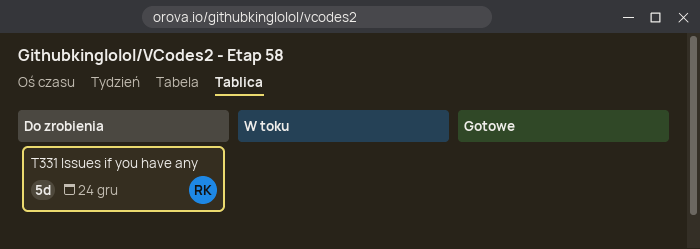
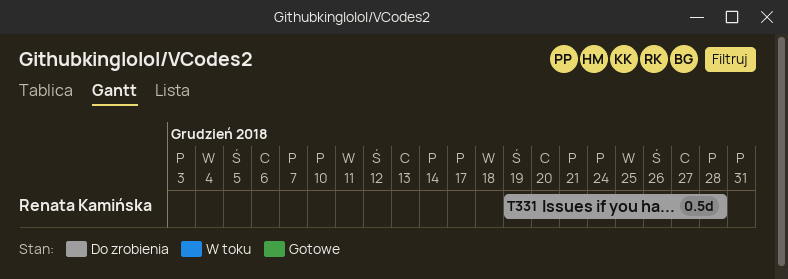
T331, estimate: 5d -> 0.5d
T331, due: Dec 24 -> Dec 28

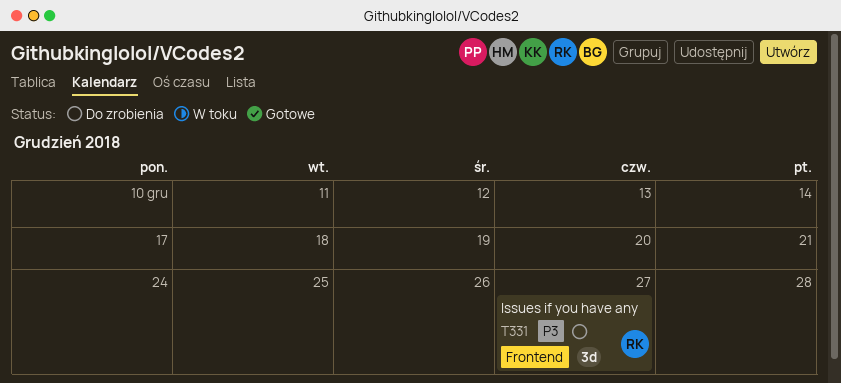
T331, estimate: 0.5d -> 3d
T331, due: Dec 28 -> Dec 27

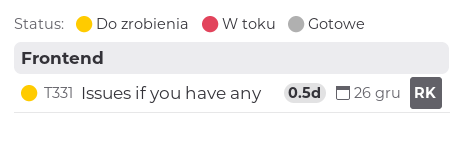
T331, estimate: 3d -> 0.5d
T331, due: Dec 27 -> Dec 26

